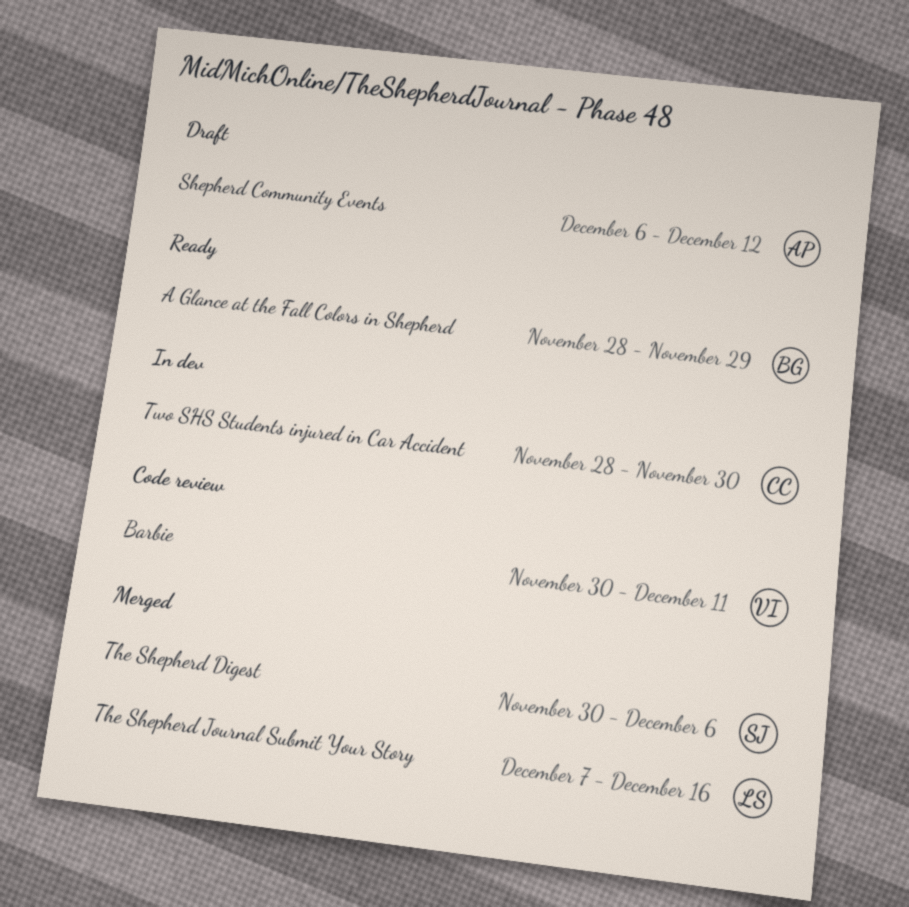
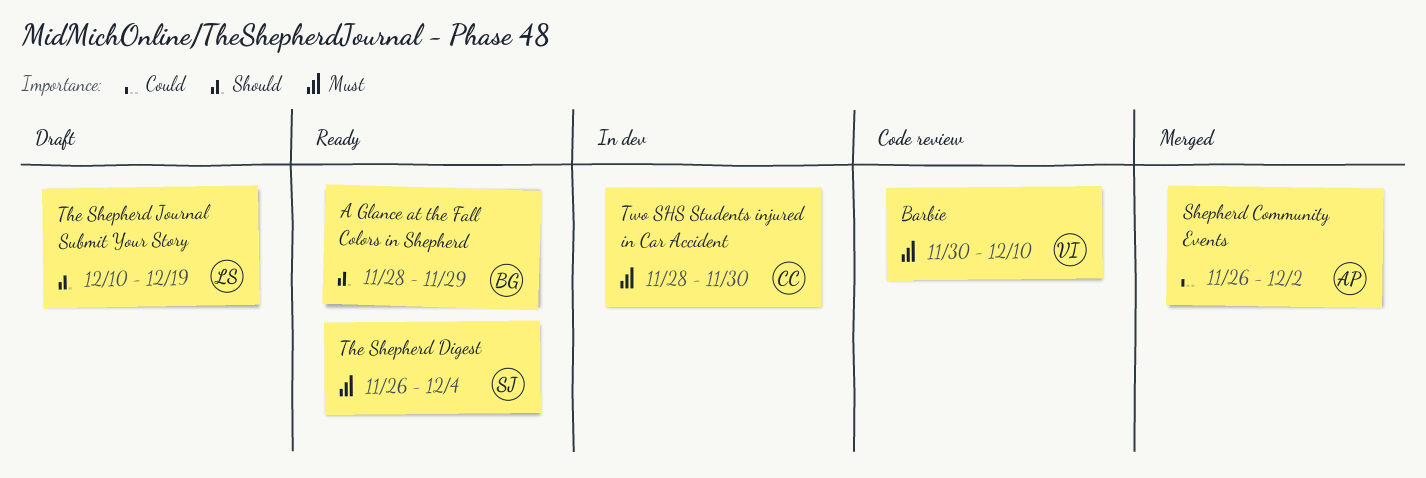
Barbie, due: Dec 11 -> Dec 10
Shepherd Community Events, status: Draft -> Merged
Shepherd Community Events, start: Dec 6 -> Nov 26
Shepherd Community Events, due: Dec 12 -> Dec 2
The Shepherd Digest, status: Merged -> Ready
The Shepherd Digest, start: Nov 30 -> Nov 26
The Shepherd Digest, due: Dec 6 -> Dec 4
The Shepherd Journal Submit Your Story, status: Merged -> Draft
The Shepherd Journal Submit Your Story, start: Dec 7 -> Dec 10
The Shepherd Journal Submit Your Story, due: Dec 16 -> Dec 19

